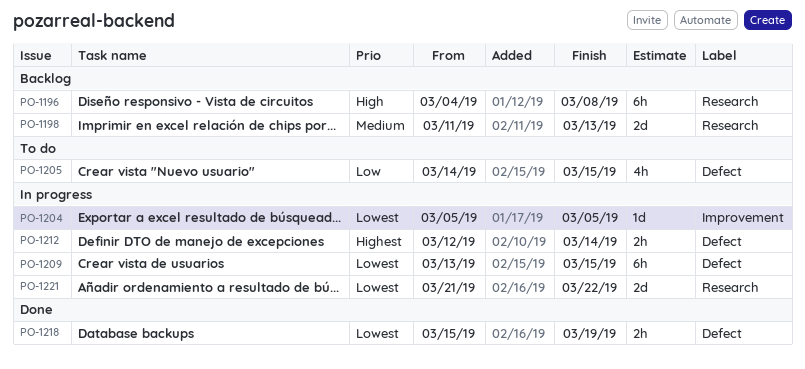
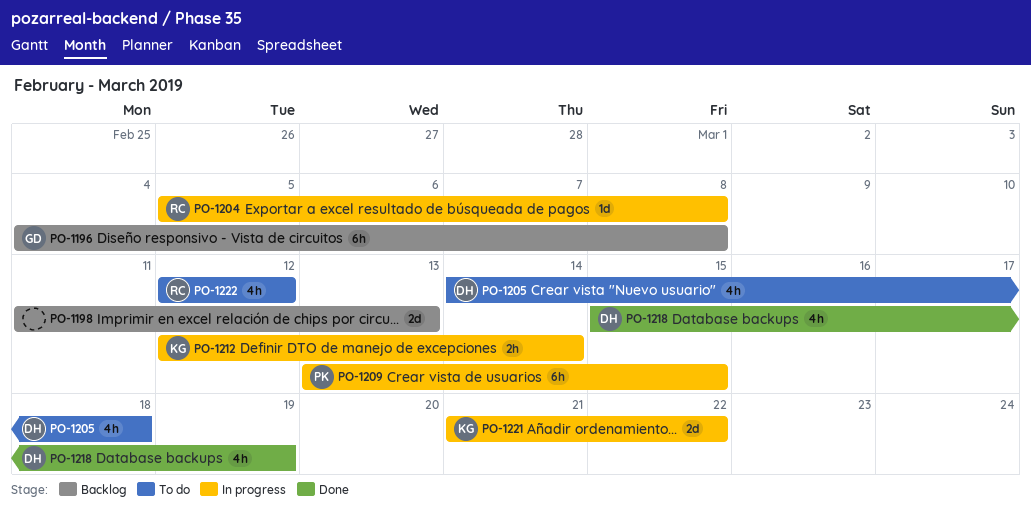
PO-1204, due: Mar 5 -> Mar 8
PO-1205, due: Mar 15 -> Mar 18
PO-1218, estimate: 2h -> 4h
PO-1222: none -> present

